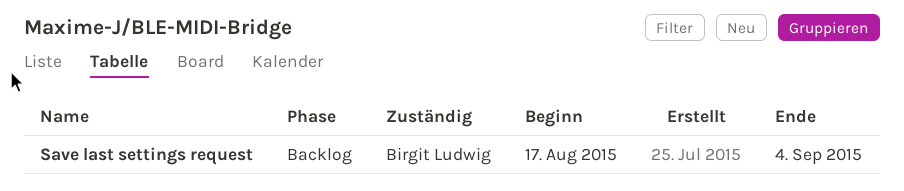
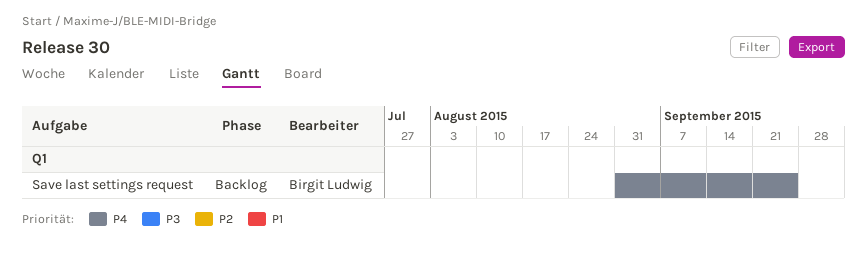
Save last settings request, start: Aug 17 -> Aug 31
Save last settings request, due: Sep 4 -> Sep 25

